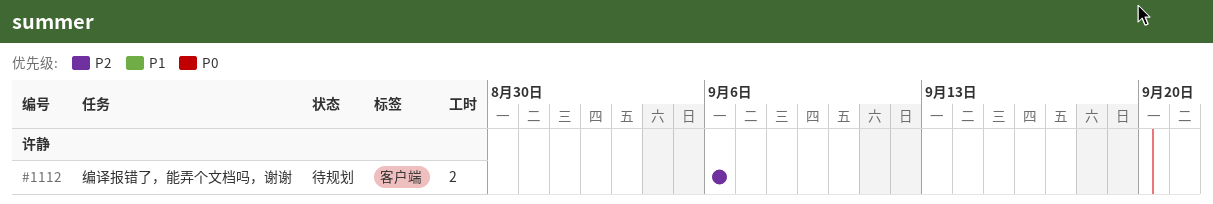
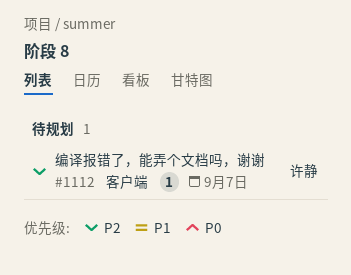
#1112, estimate: 2 -> 1
#1112, due: Sep 6 -> Sep 7

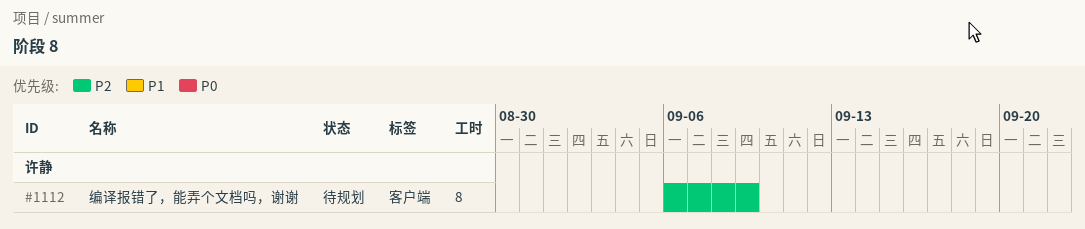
#1112, estimate: 1 -> 8
#1112, due: Sep 7 -> Sep 9

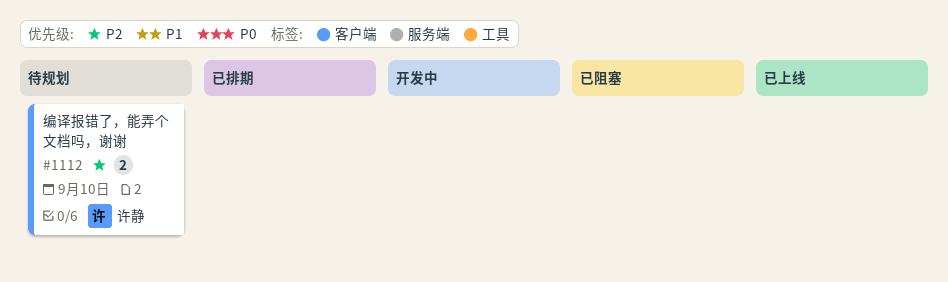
#1112, estimate: 8 -> 2
#1112, due: Sep 9 -> Sep 10

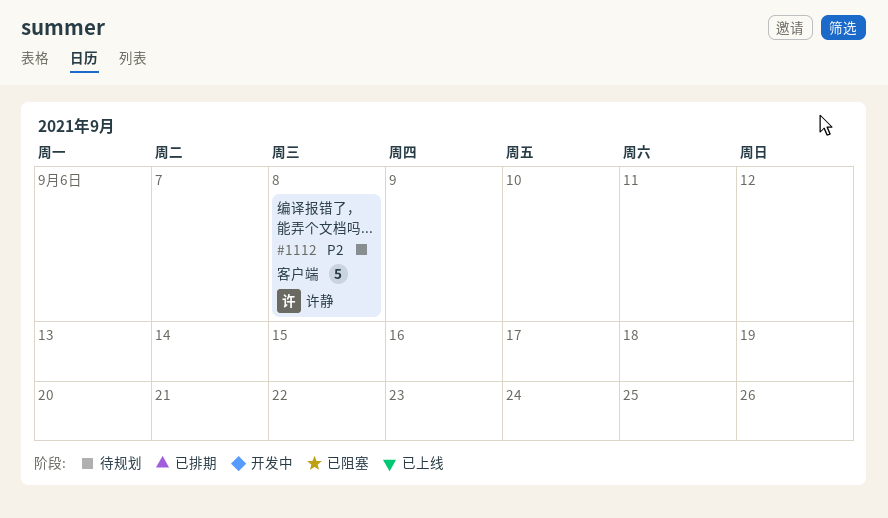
#1112, estimate: 2 -> 5
#1112, due: Sep 10 -> Sep 8

